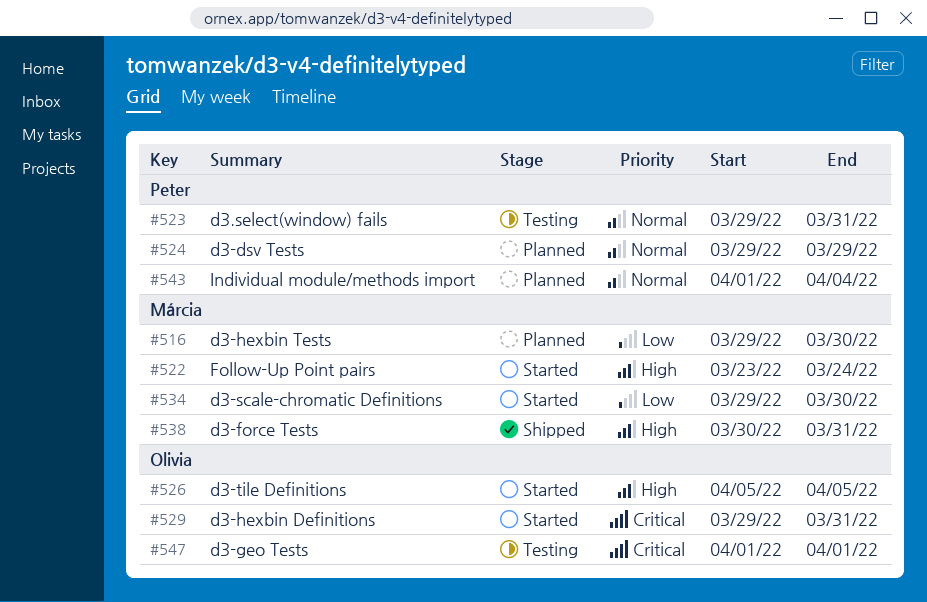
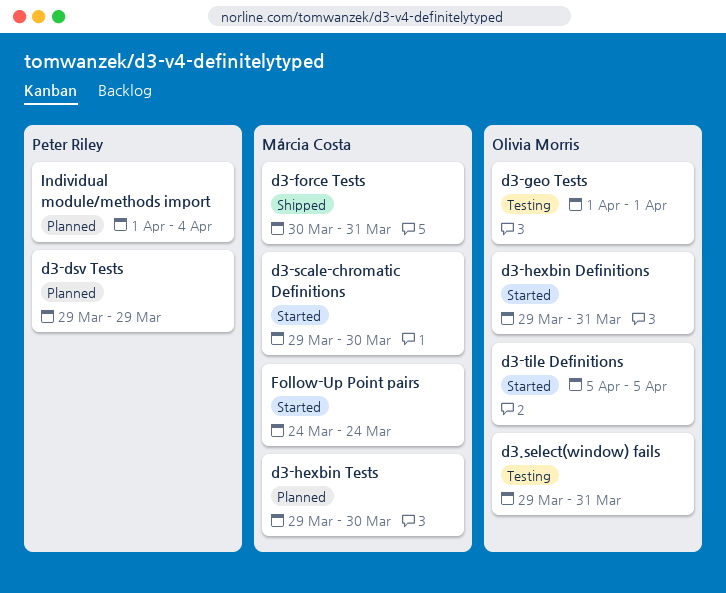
d3.select(window) fails, owner: Peter Riley -> Olivia Morris
Follow-Up Point pairs, start: Mar 23 -> Mar 24

